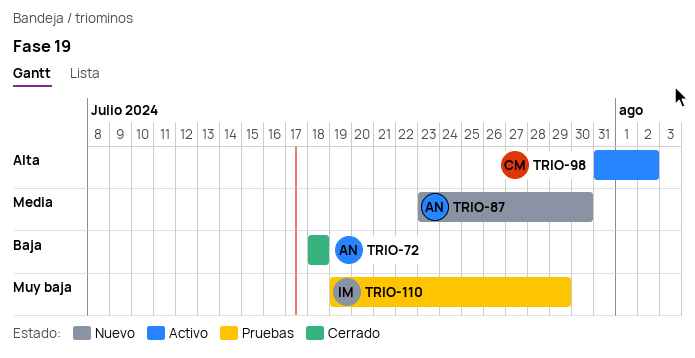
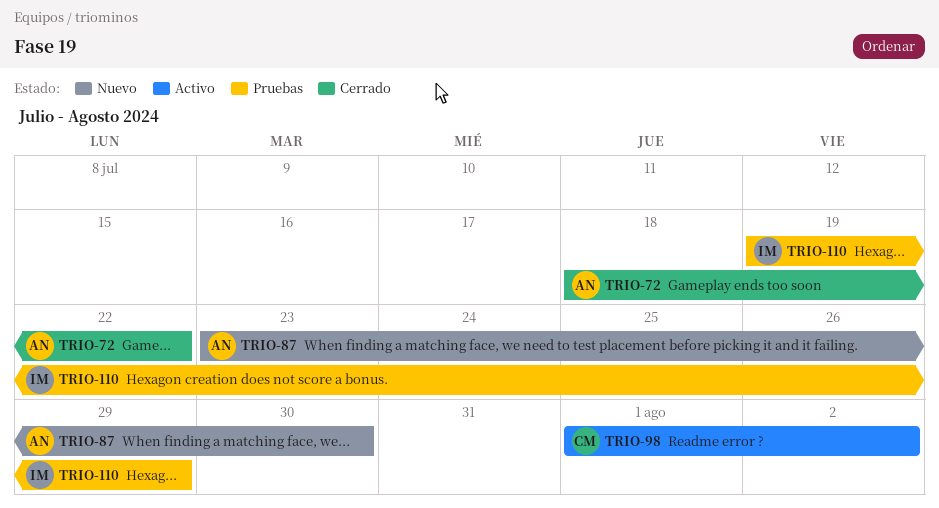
TRIO-72, due: Jul 18 -> Jul 22
TRIO-98, start: Jul 31 -> Aug 1

